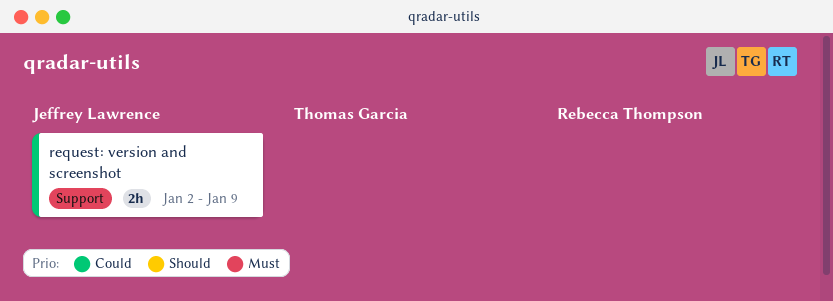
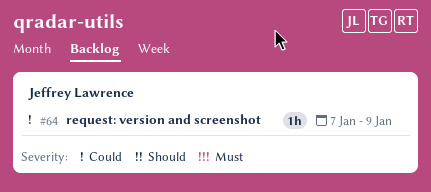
request: version and screenshot, estimate: 2h -> 1h
request: version and screenshot, start: Jan 2 -> Jan 7

